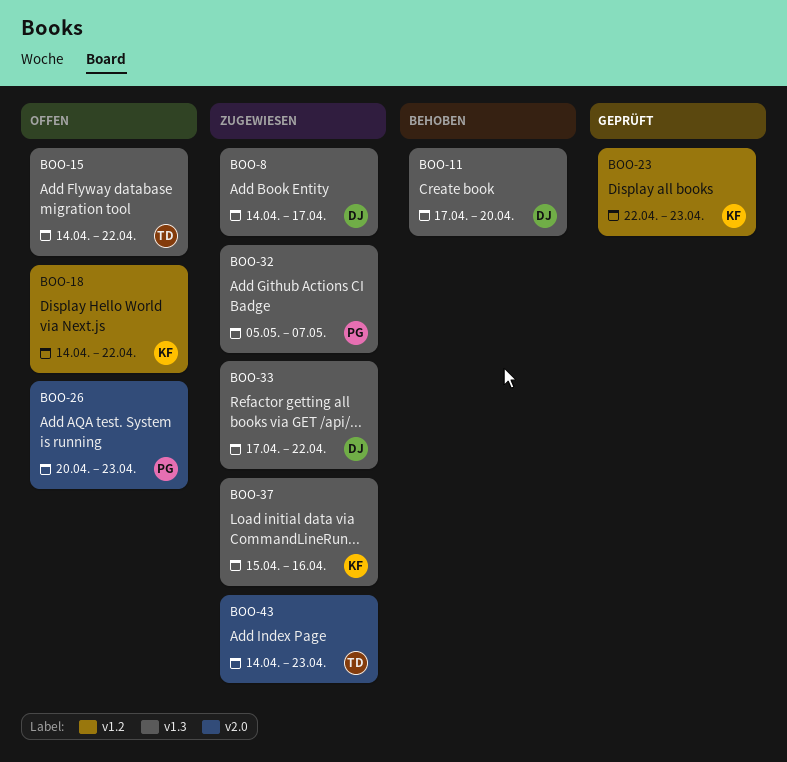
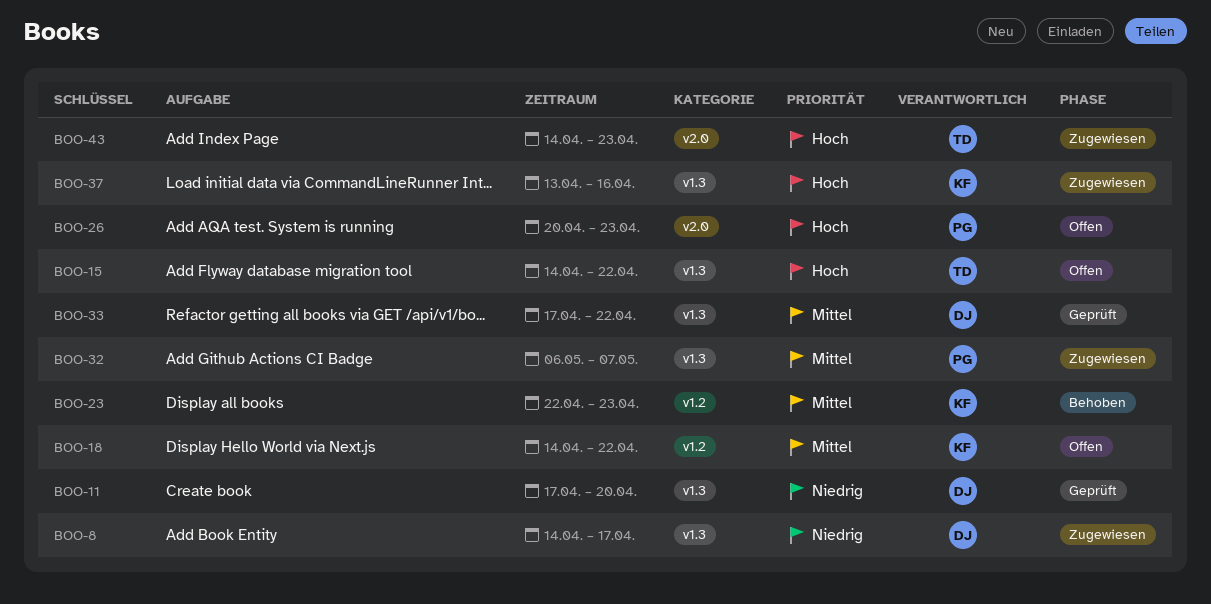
BOO-11, status: Behoben -> Geprüft
BOO-23, status: Geprüft -> Behoben
BOO-32, start: May 5 -> May 6
BOO-33, status: Zugewiesen -> Geprüft
BOO-37, start: Apr 15 -> Apr 13

